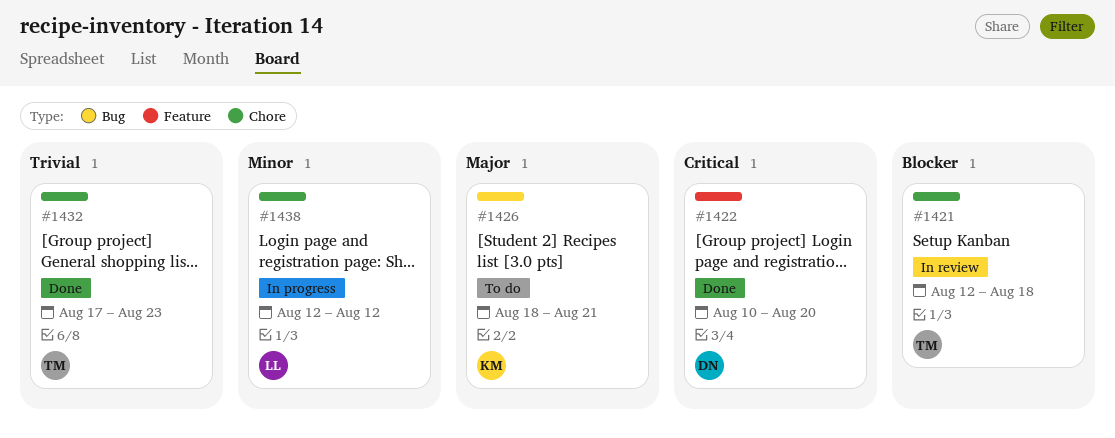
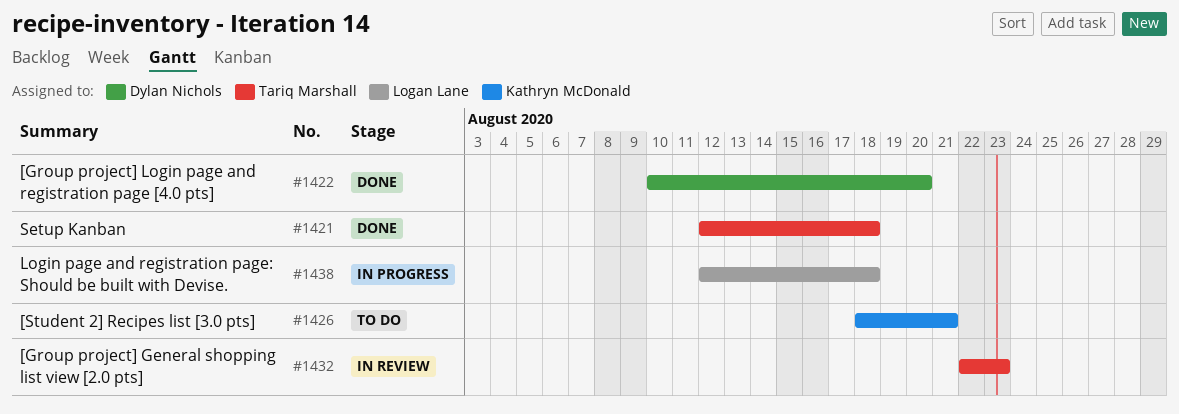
#1421, status: In review -> Done
#1432, status: Done -> In review
#1432, start: Aug 17 -> Aug 22
#1438, due: Aug 12 -> Aug 18

